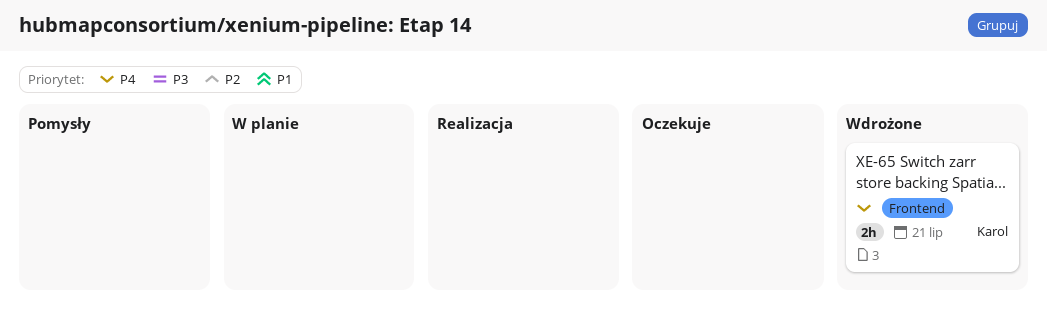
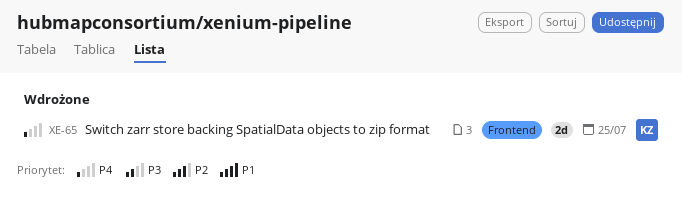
XE-65, estimate: 2h -> 2d
XE-65, due: Jul 21 -> Jul 25

